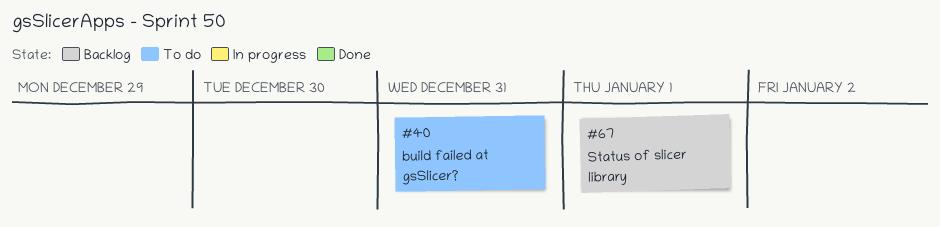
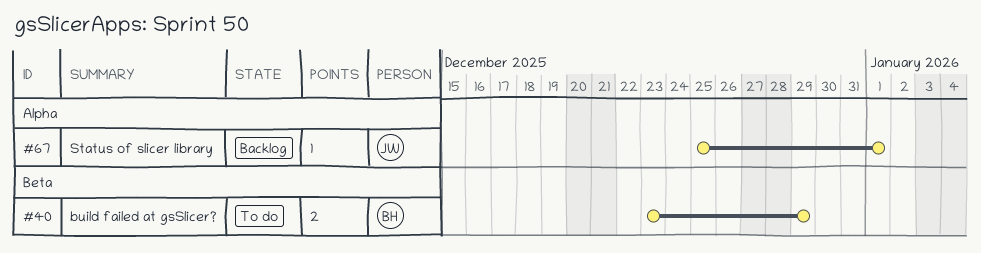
#40, due: Dec 31 -> Dec 29

